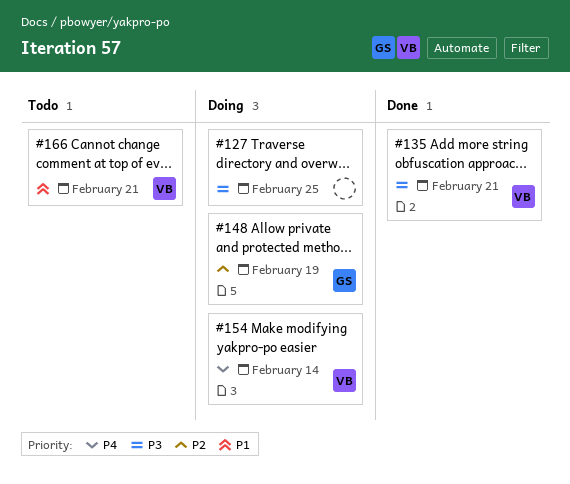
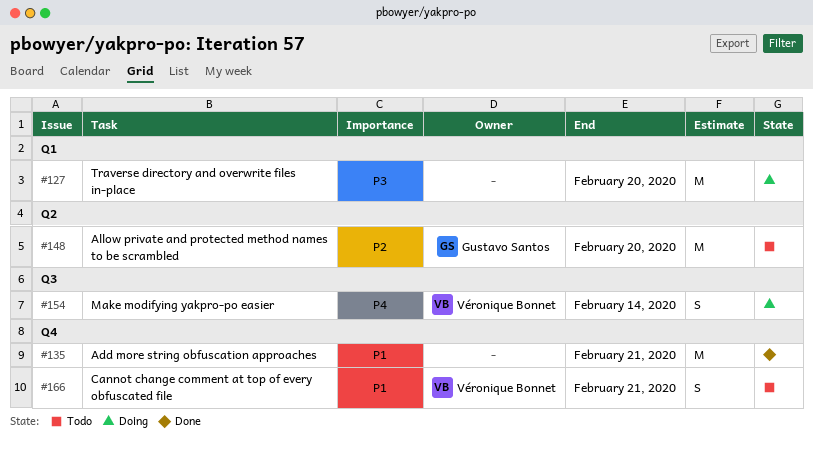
#127, due: Feb 25 -> Feb 20
#135, owner: Véronique Bonnet -> none
#135, priority: P3 -> P1
#148, status: Doing -> Todo
#148, due: Feb 19 -> Feb 20

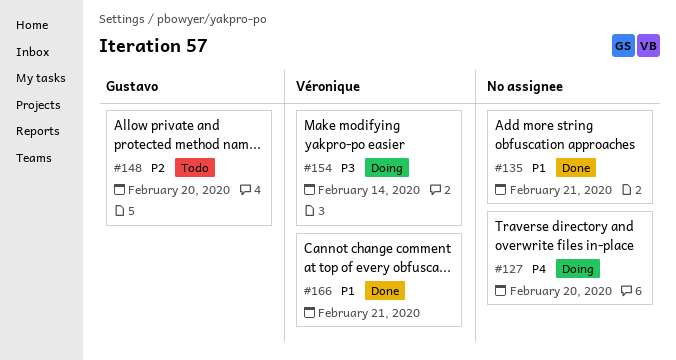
#127, priority: P3 -> P4
#154, priority: P4 -> P3
#166, status: Todo -> Done

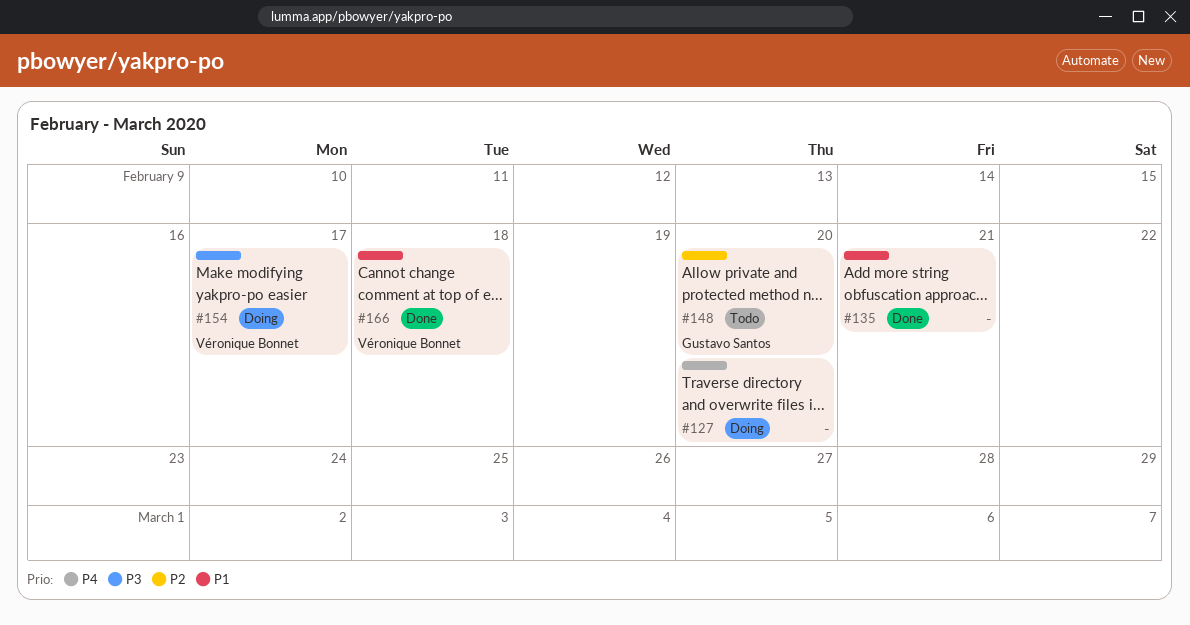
#154, due: Feb 14 -> Feb 17
#166, due: Feb 21 -> Feb 18

